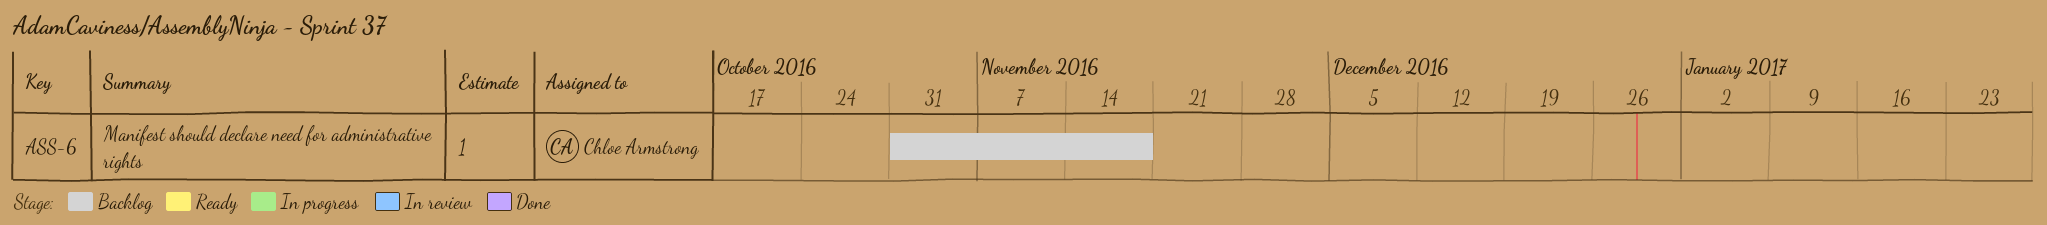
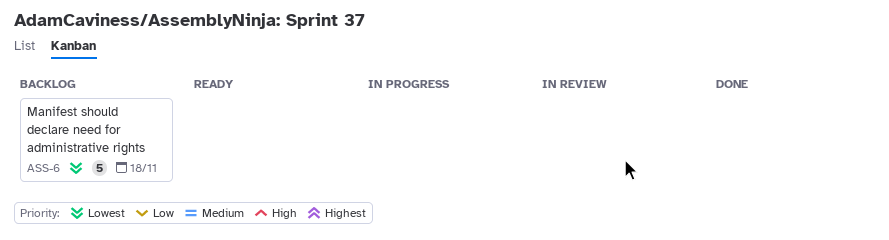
ASS-6, estimate: 1 -> 5

